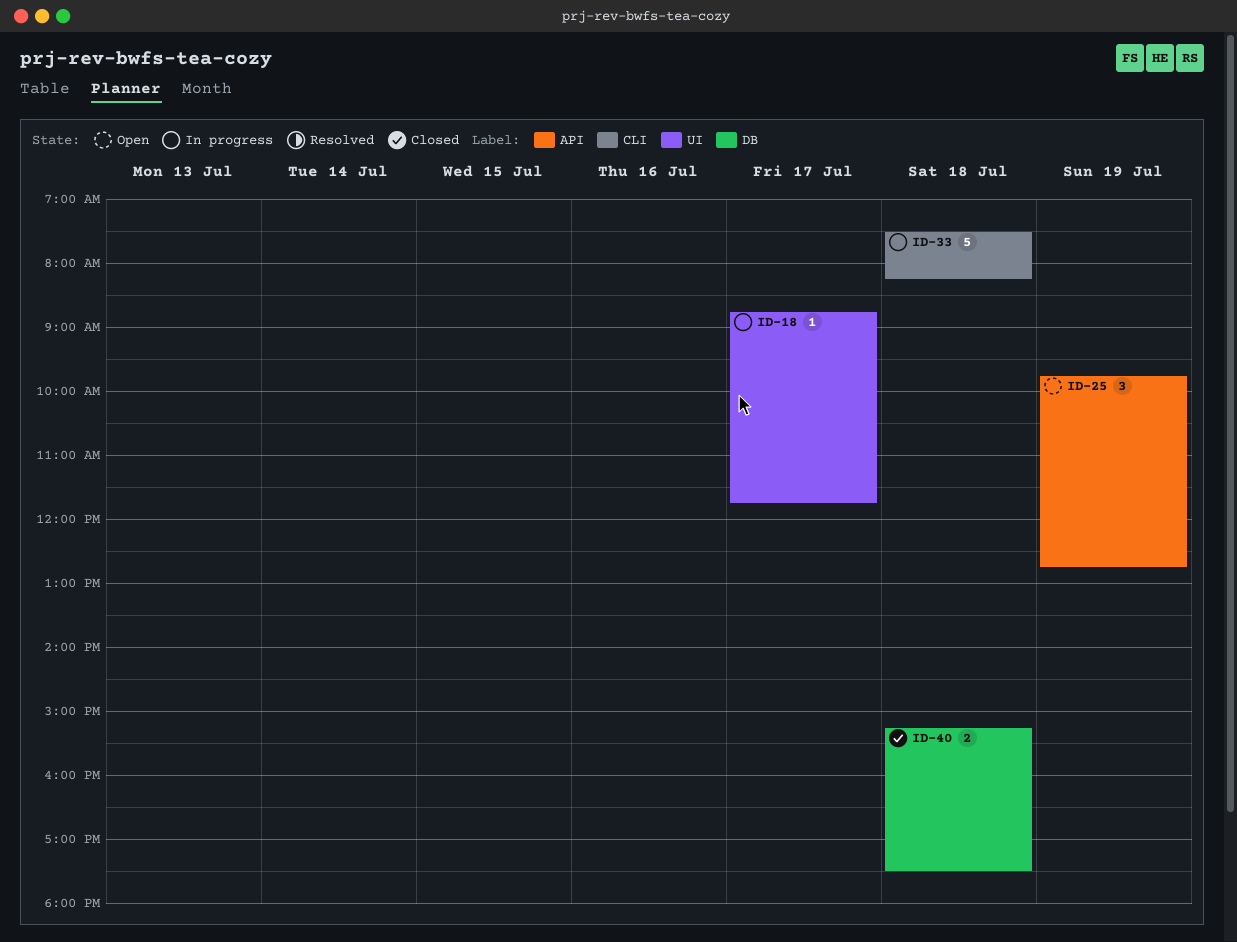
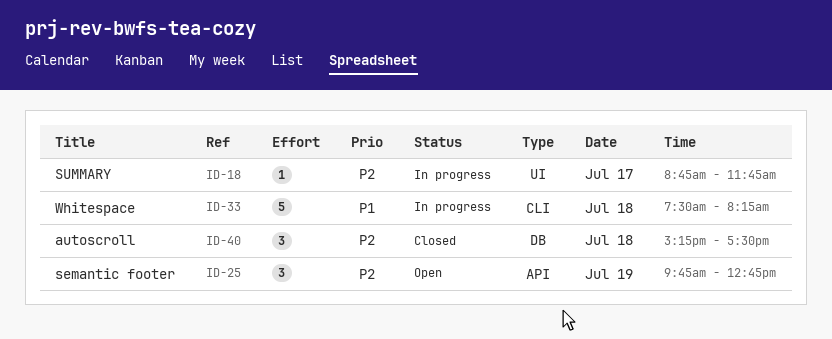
ID-40, estimate: 2 -> 3

